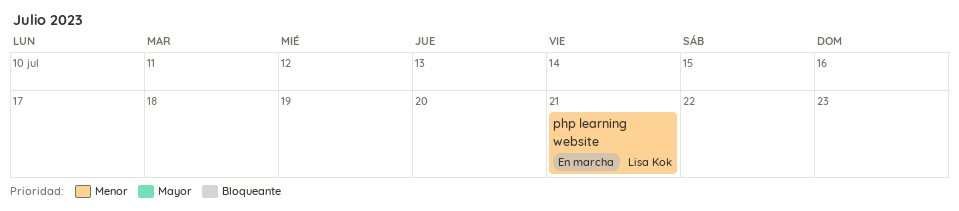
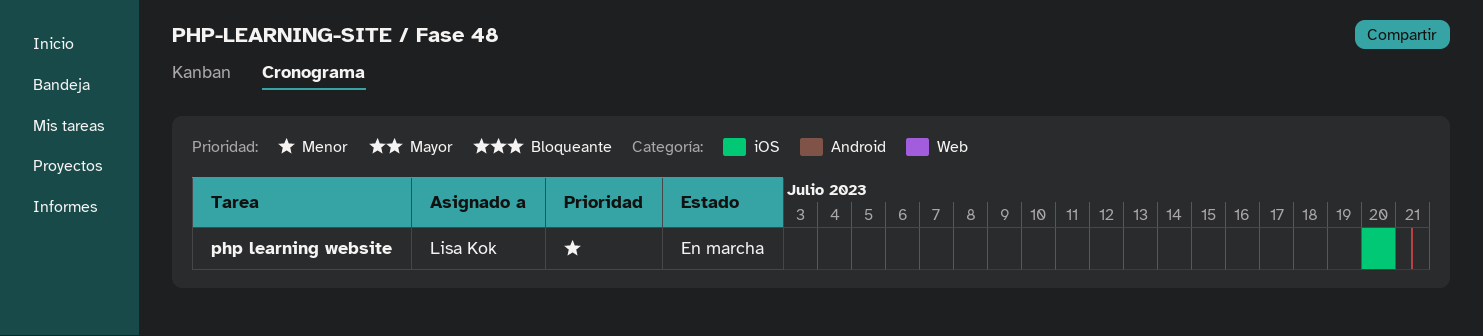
php learning website, due: Jul 21 -> Jul 20

